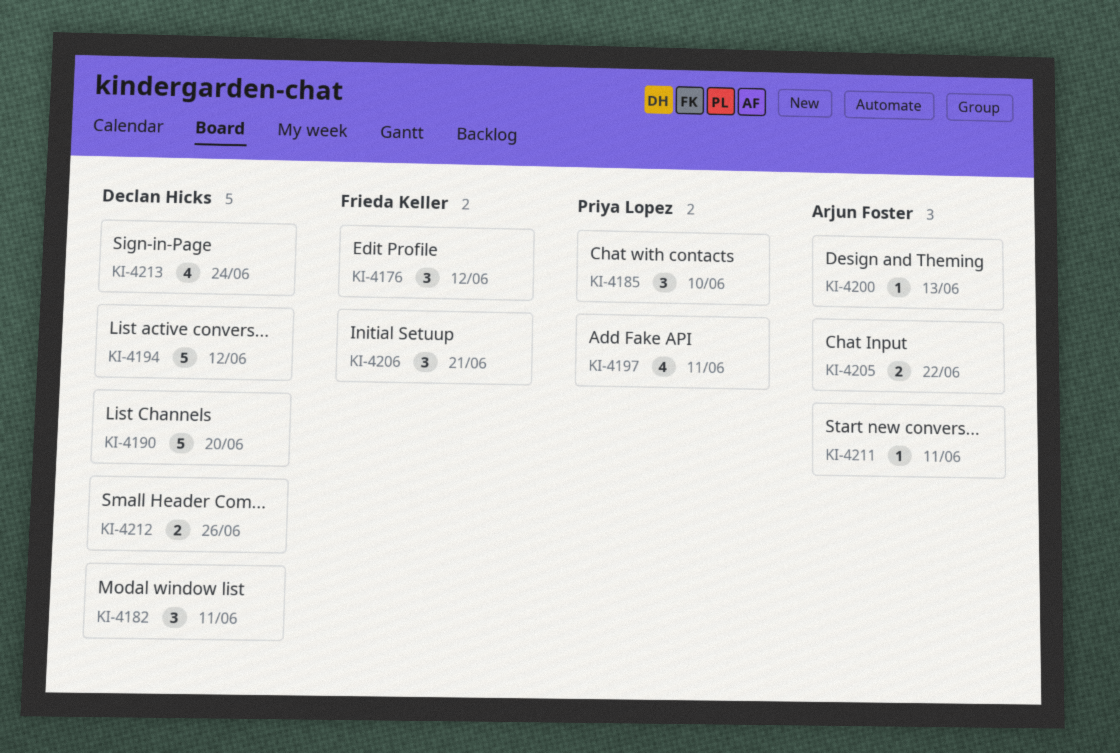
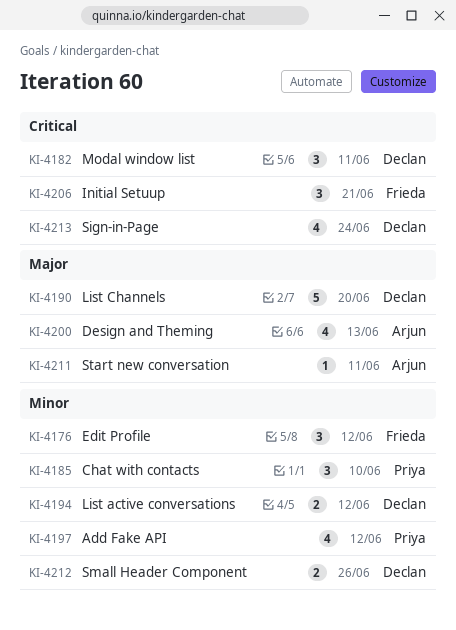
KI-4194, estimate: 5 -> 2
KI-4197, due: Jun 11 -> Jun 12
KI-4200, estimate: 1 -> 4
KI-4205: present -> none

